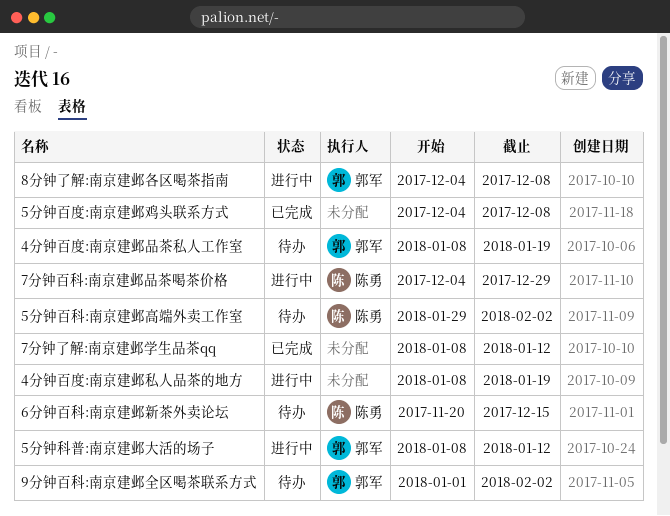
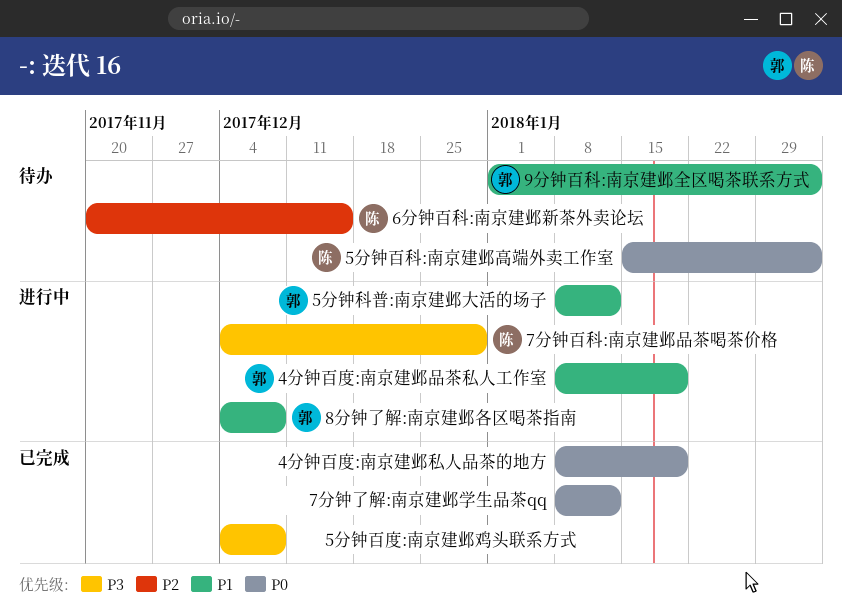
4分钟百度:南京建邺品茶私人工作室, status: 待办 -> 进行中
4分钟百度:南京建邺私人品茶的地方, status: 进行中 -> 已完成
5分钟百科:南京建邺高端外卖工作室, start: Jan 29 -> Jan 15

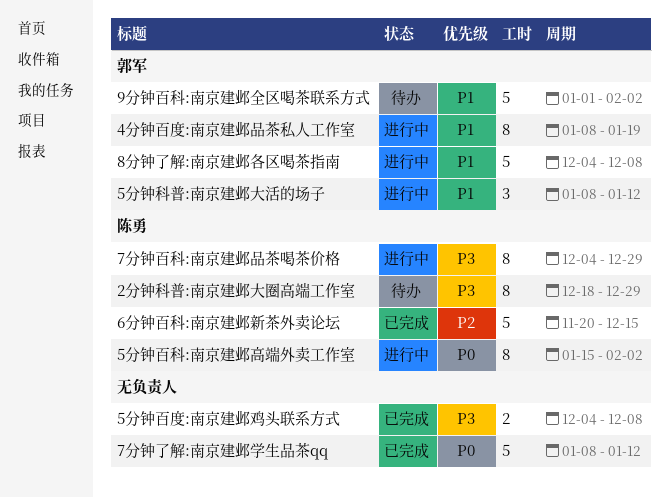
2分钟科普:南京建邺大圈高端工作室: none -> present
4分钟百度:南京建邺私人品茶的地方: present -> none
5分钟百科:南京建邺高端外卖工作室, status: 待办 -> 进行中
6分钟百科:南京建邺新茶外卖论坛, status: 待办 -> 已完成

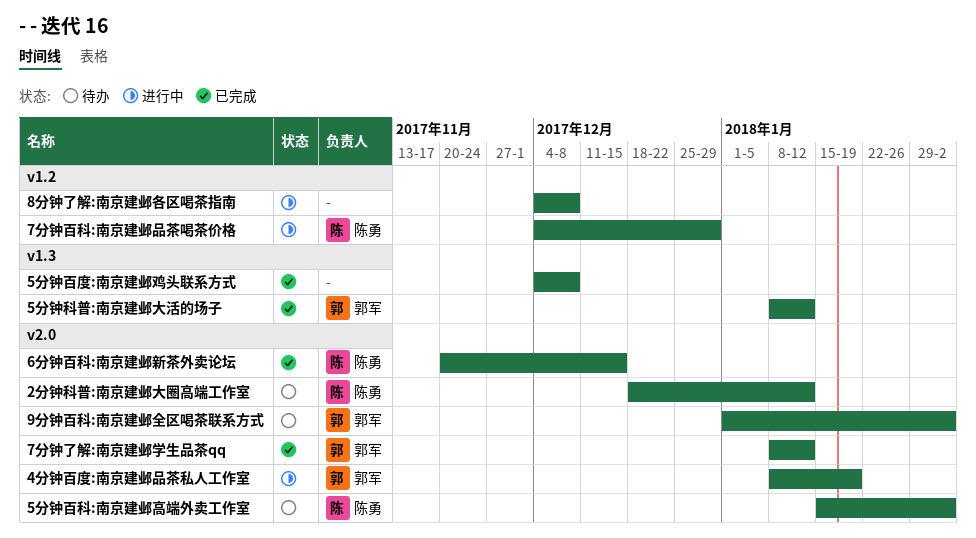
2分钟科普:南京建邺大圈高端工作室, due: Dec 29 -> Jan 12
5分钟百科:南京建邺高端外卖工作室, status: 进行中 -> 待办
5分钟科普:南京建邺大活的场子, status: 进行中 -> 已完成
7分钟了解:南京建邺学生品茶qq, owner: none -> 郭军
8分钟了解:南京建邺各区喝茶指南, owner: 郭军 -> none

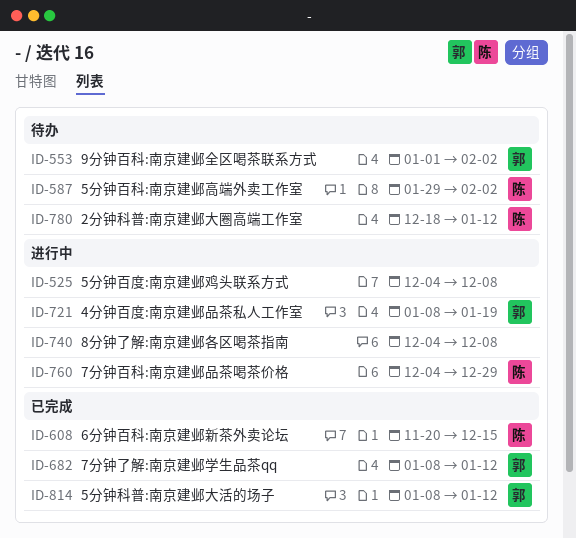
5分钟百度:南京建邺鸡头联系方式, status: 已完成 -> 进行中
5分钟百科:南京建邺高端外卖工作室, start: Jan 15 -> Jan 29

